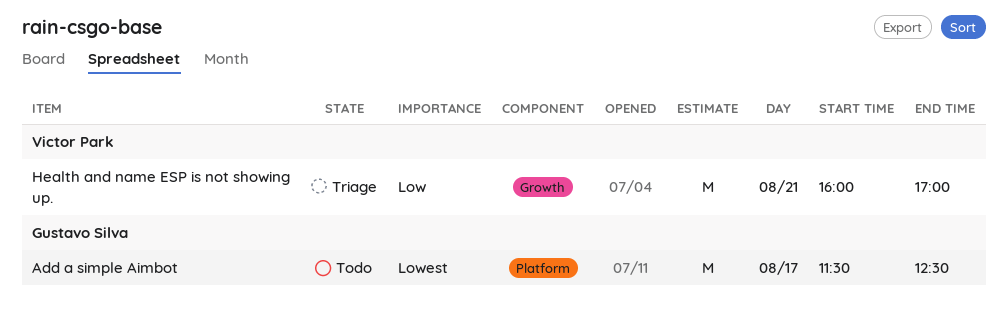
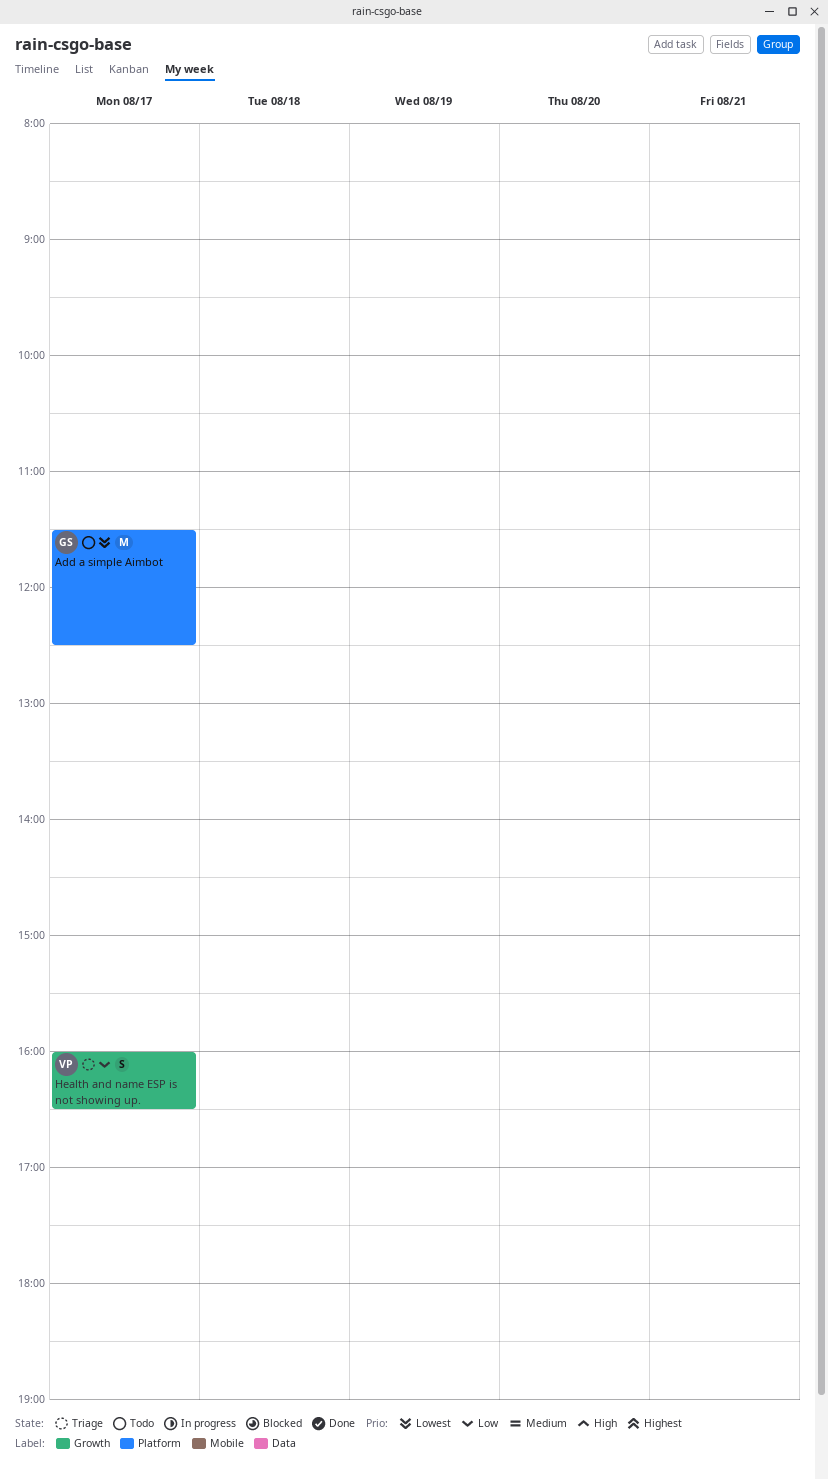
Health and name ESP is not showing up., estimate: M -> S
Health and name ESP is not showing up., day: Aug 21 -> Aug 17
Health and name ESP is not showing up., ends: 17:00 -> 16:30

